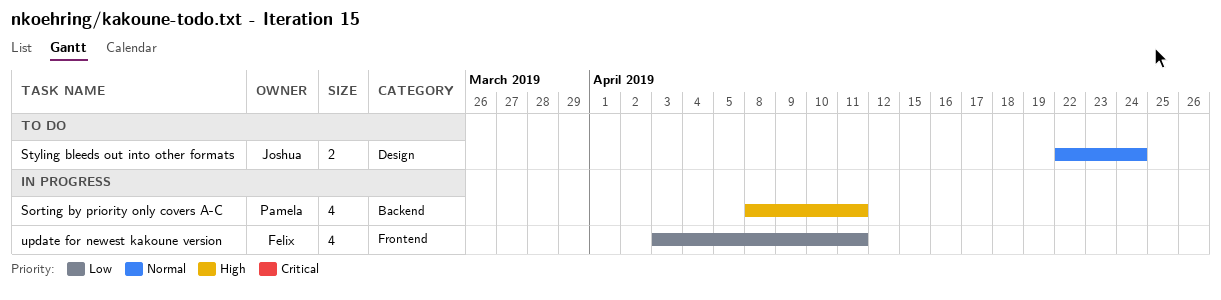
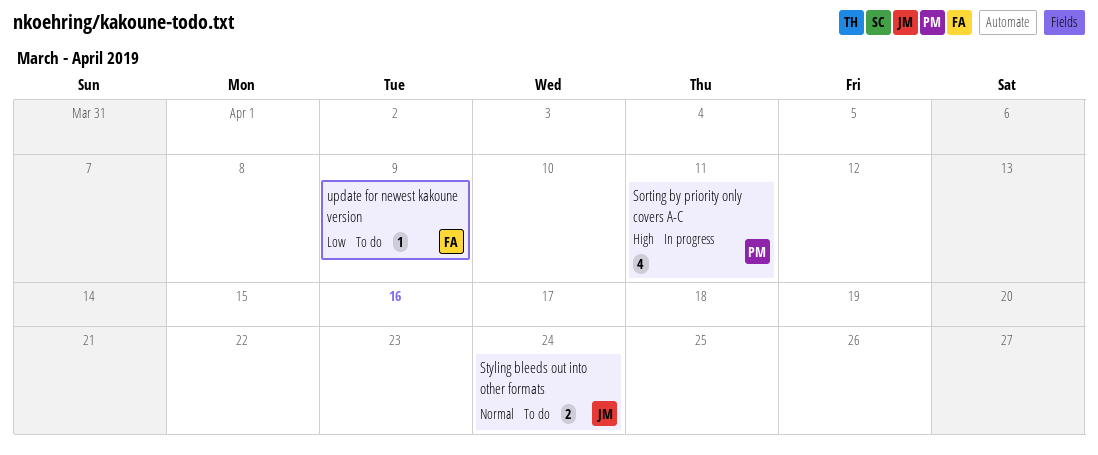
update for newest kakoune version, status: In progress -> To do
update for newest kakoune version, estimate: 4 -> 1
update for newest kakoune version, due: Apr 11 -> Apr 9

